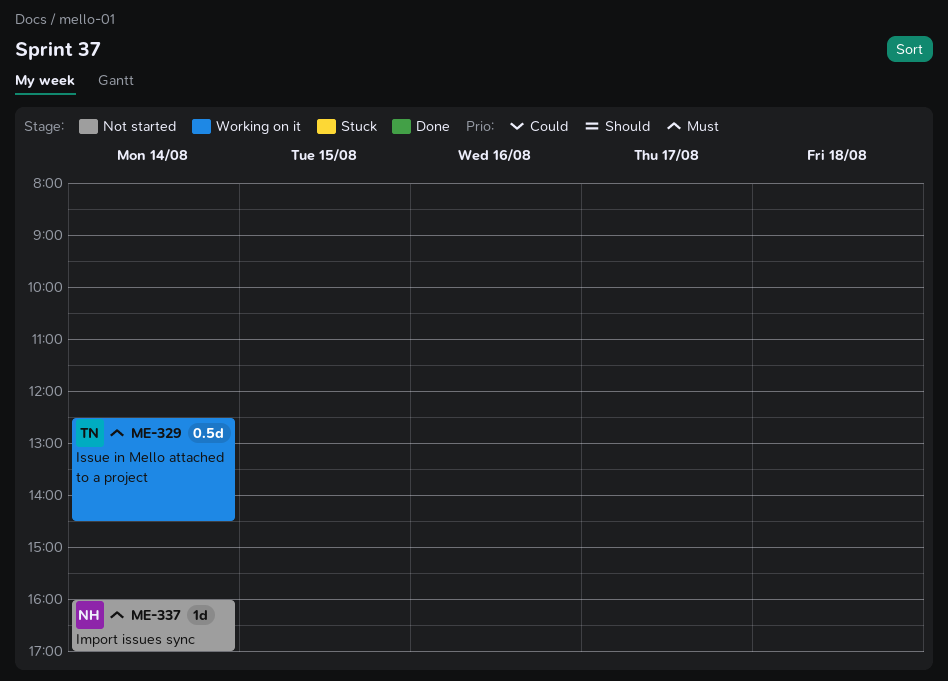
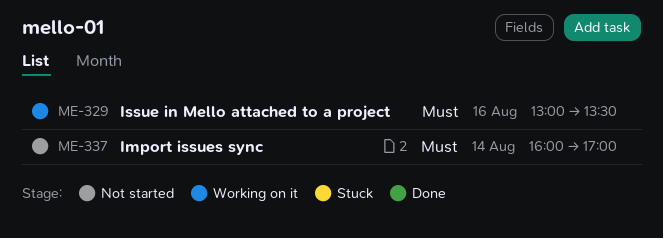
ME-329, day: Aug 14 -> Aug 16
ME-329, begins: 12:30 -> 13:00
ME-329, ends: 14:30 -> 13:30

